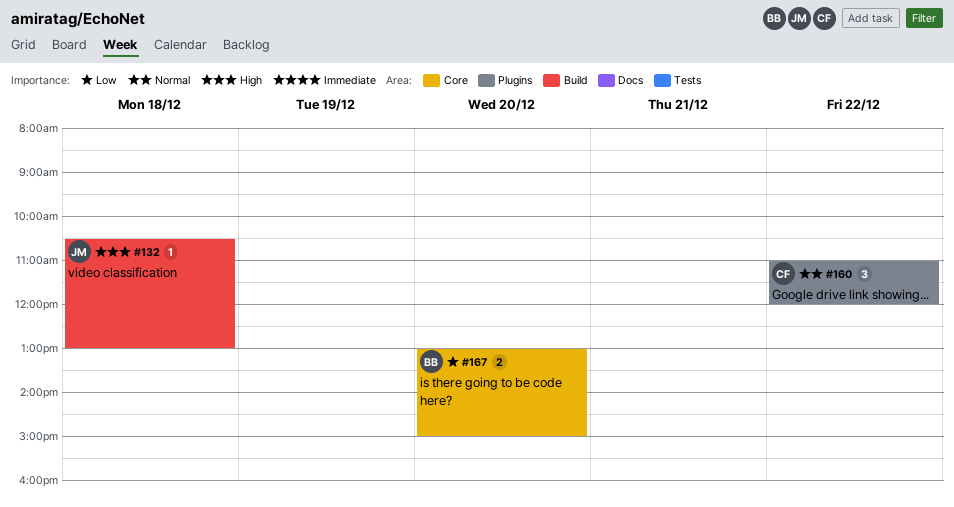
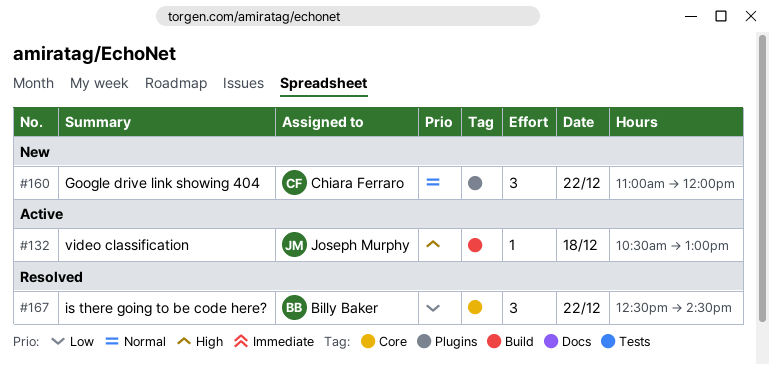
#167, estimate: 2 -> 3
#167, day: Dec 20 -> Dec 22
#167, begins: 13:00 -> 12:30
#167, ends: 15:00 -> 14:30

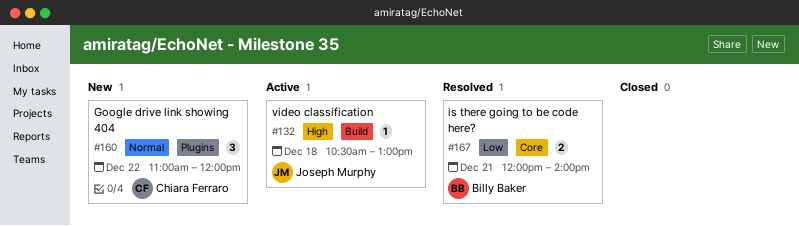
#167, estimate: 3 -> 2
#167, day: Dec 22 -> Dec 21
#167, begins: 12:30 -> 12:00
#167, ends: 14:30 -> 14:00

